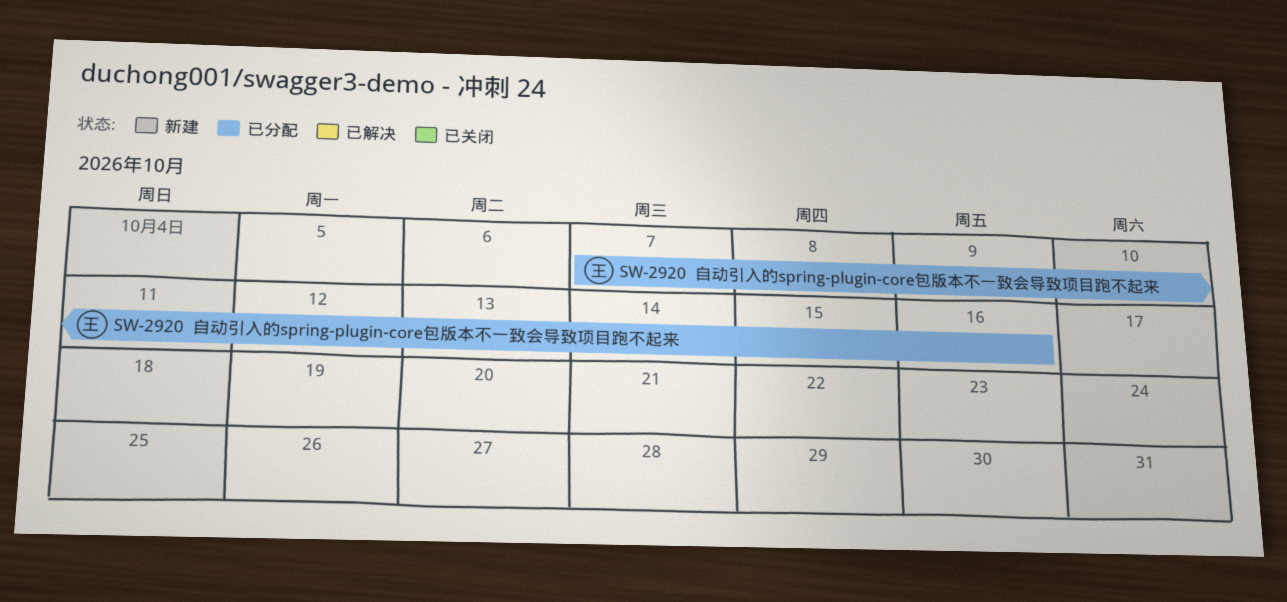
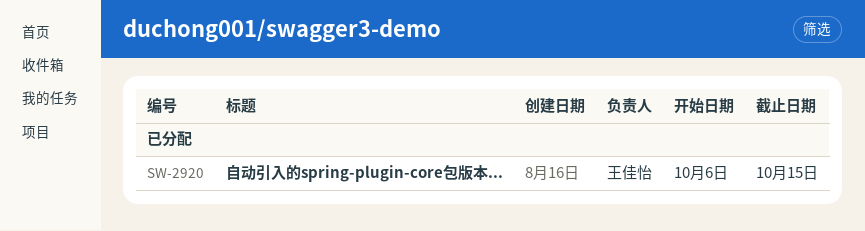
SW-2920, start: Oct 7 -> Oct 6
SW-2920, due: Oct 16 -> Oct 15

